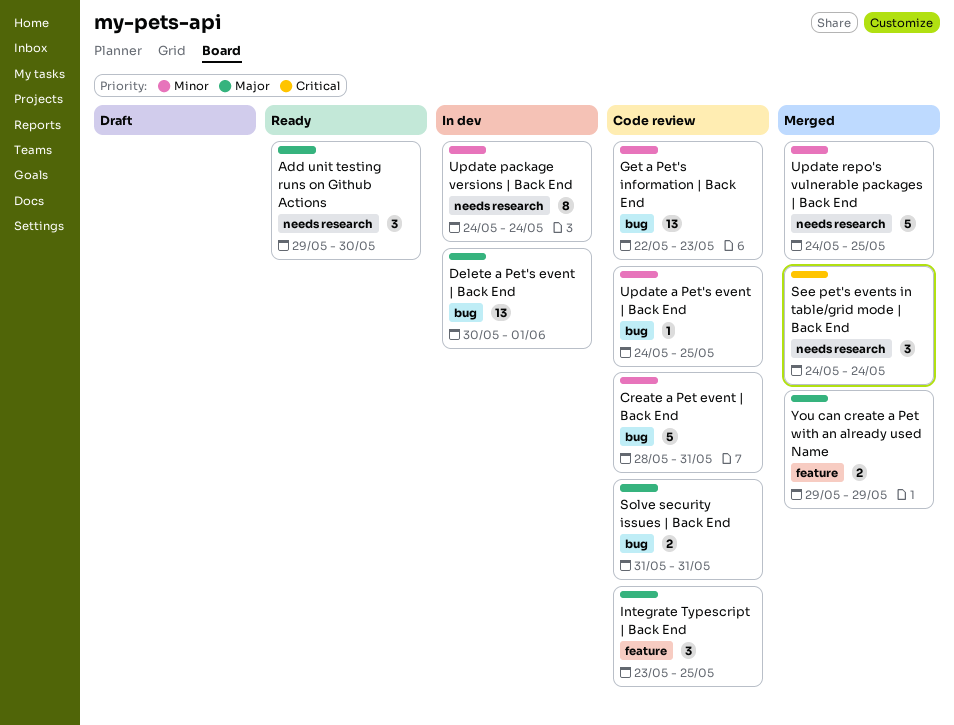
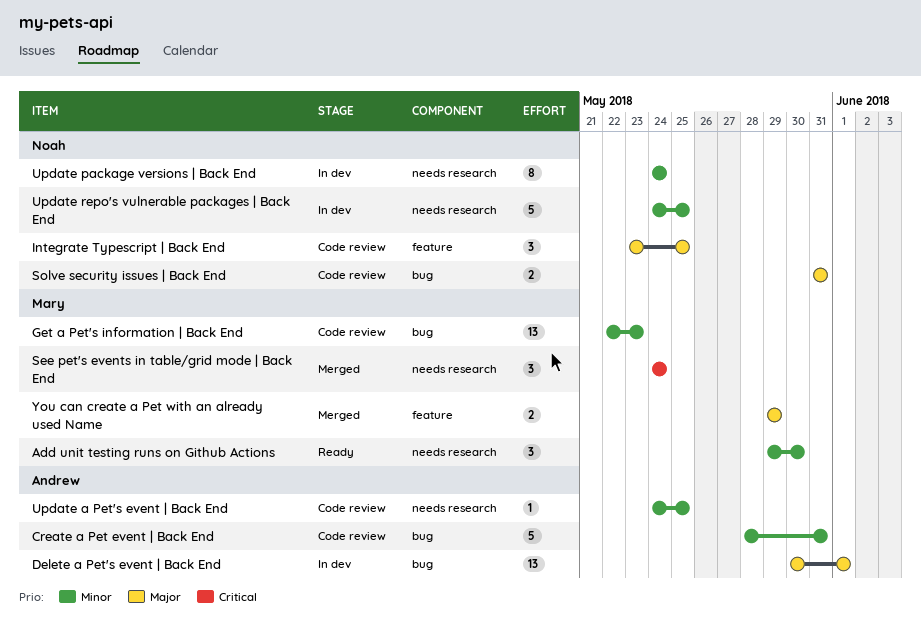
Add unit testing runs on Github Actions, priority: Major -> Minor
Update a Pet's event | Back End, label: bug -> needs research
Update repo's vulnerable packages | Back End, status: Merged -> In dev

